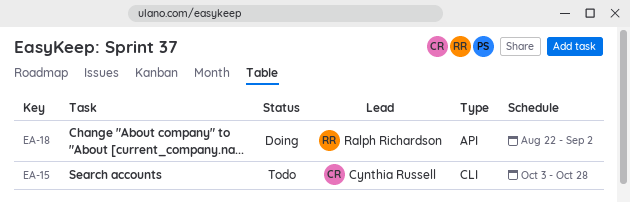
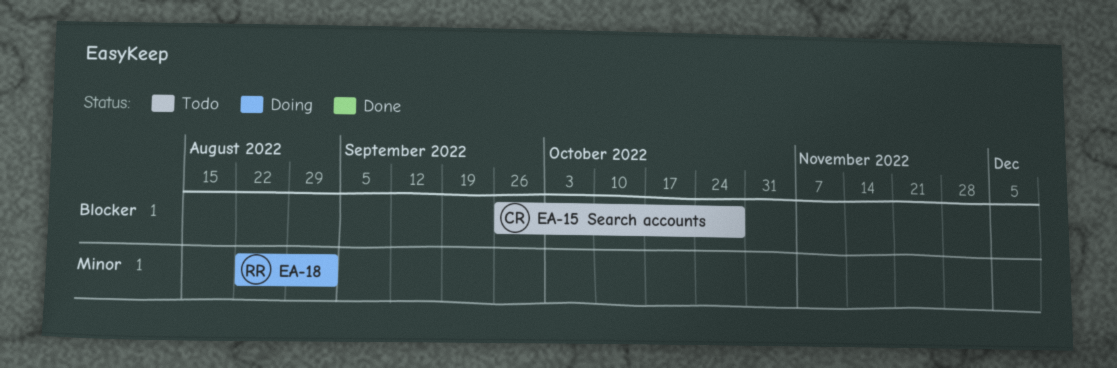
EA-15, start: Oct 3 -> Sep 26

